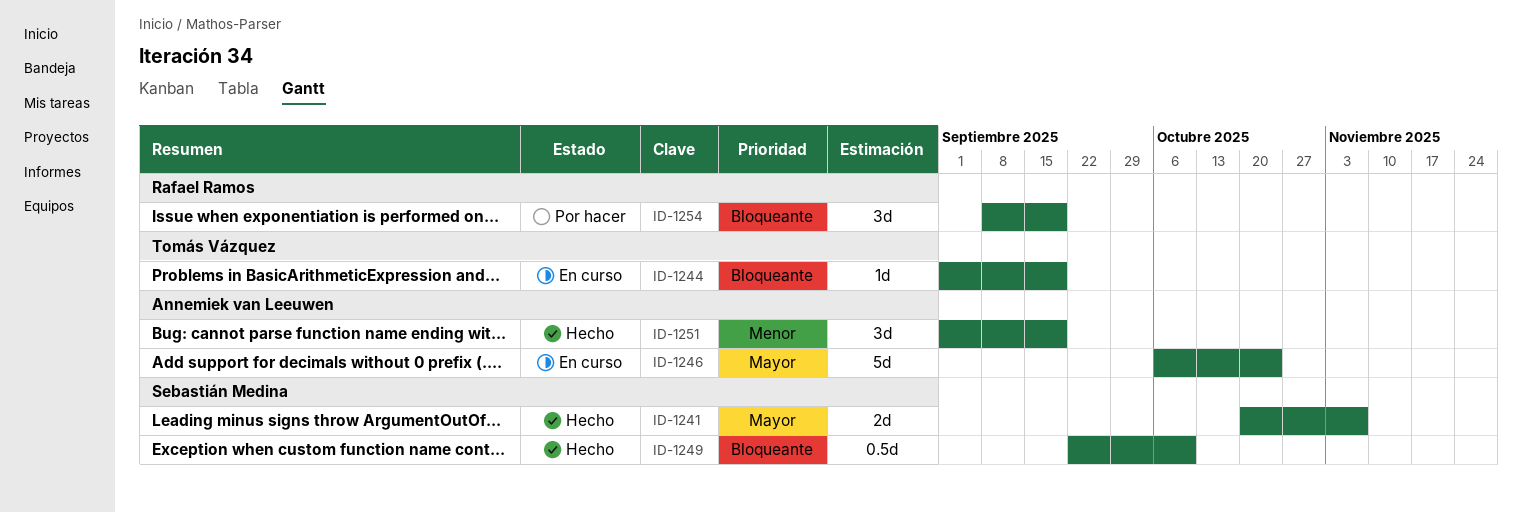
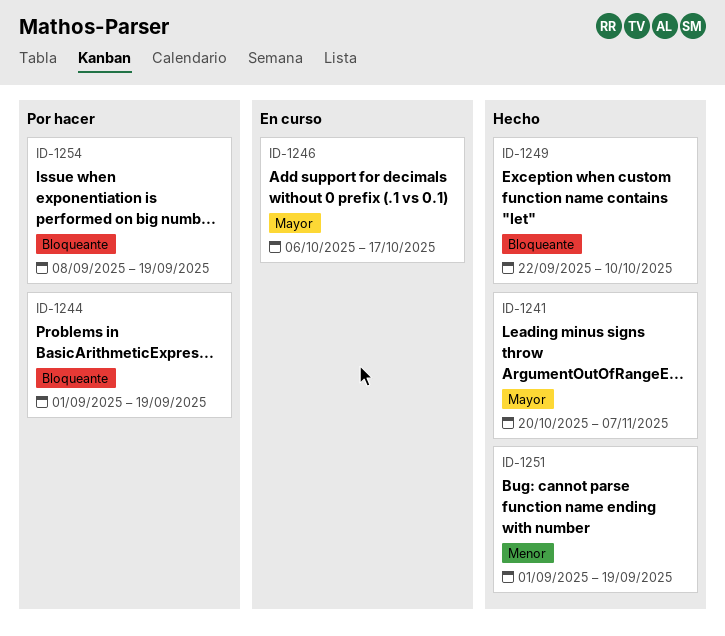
ID-1244, status: En curso -> Por hacer
ID-1246, due: Oct 24 -> Oct 17

